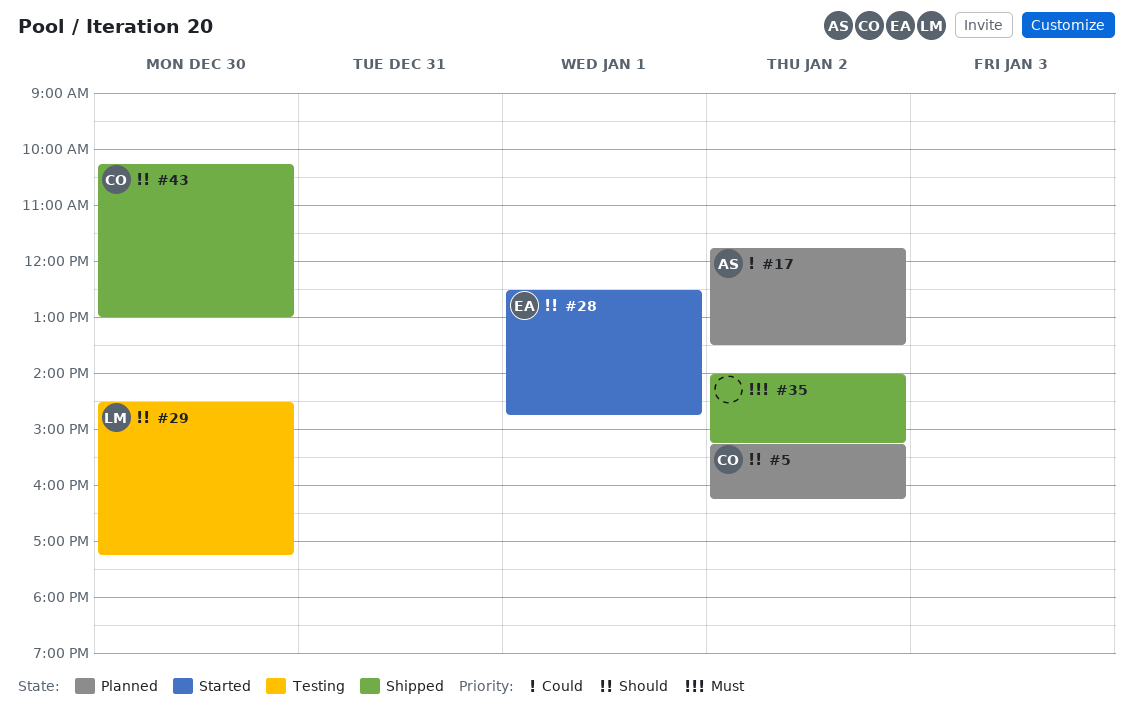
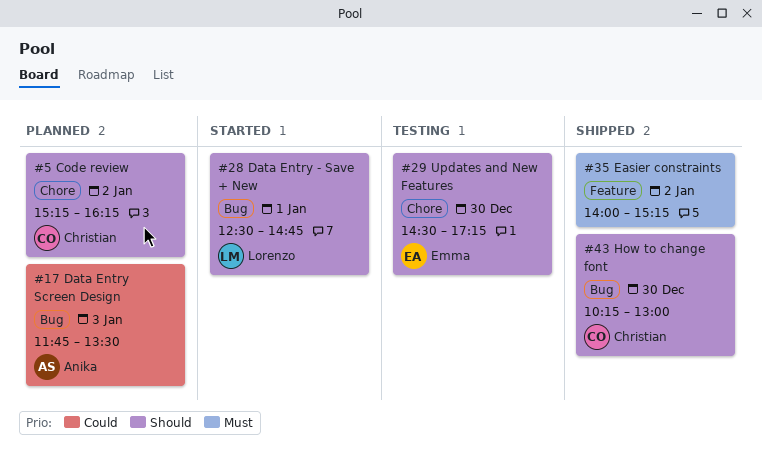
#17, day: Jan 2 -> Jan 3
#28, owner: Emma -> Lorenzo
#29, owner: Lorenzo -> Emma

